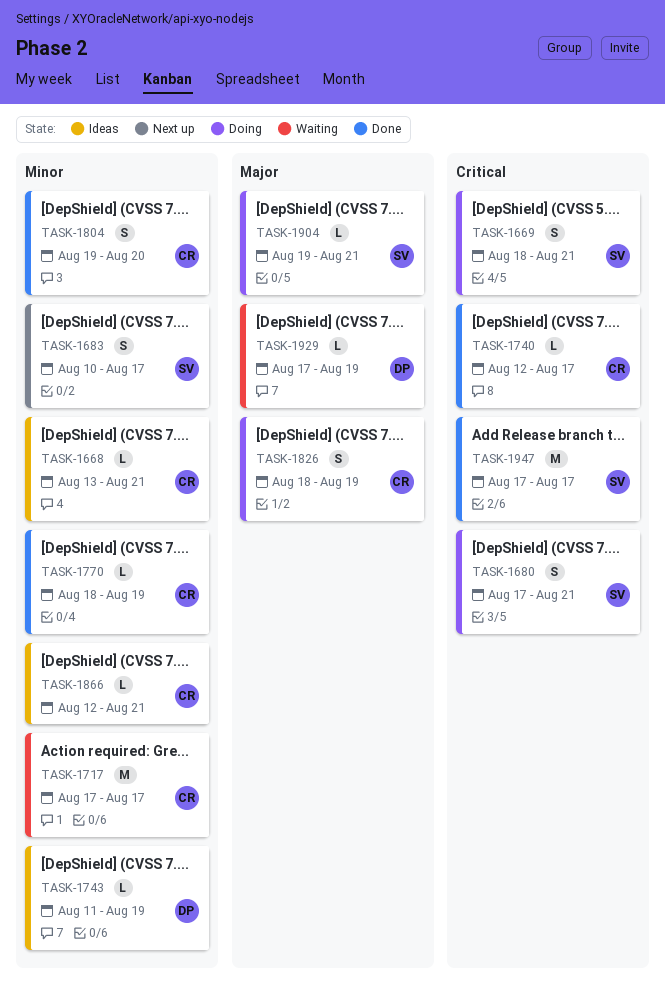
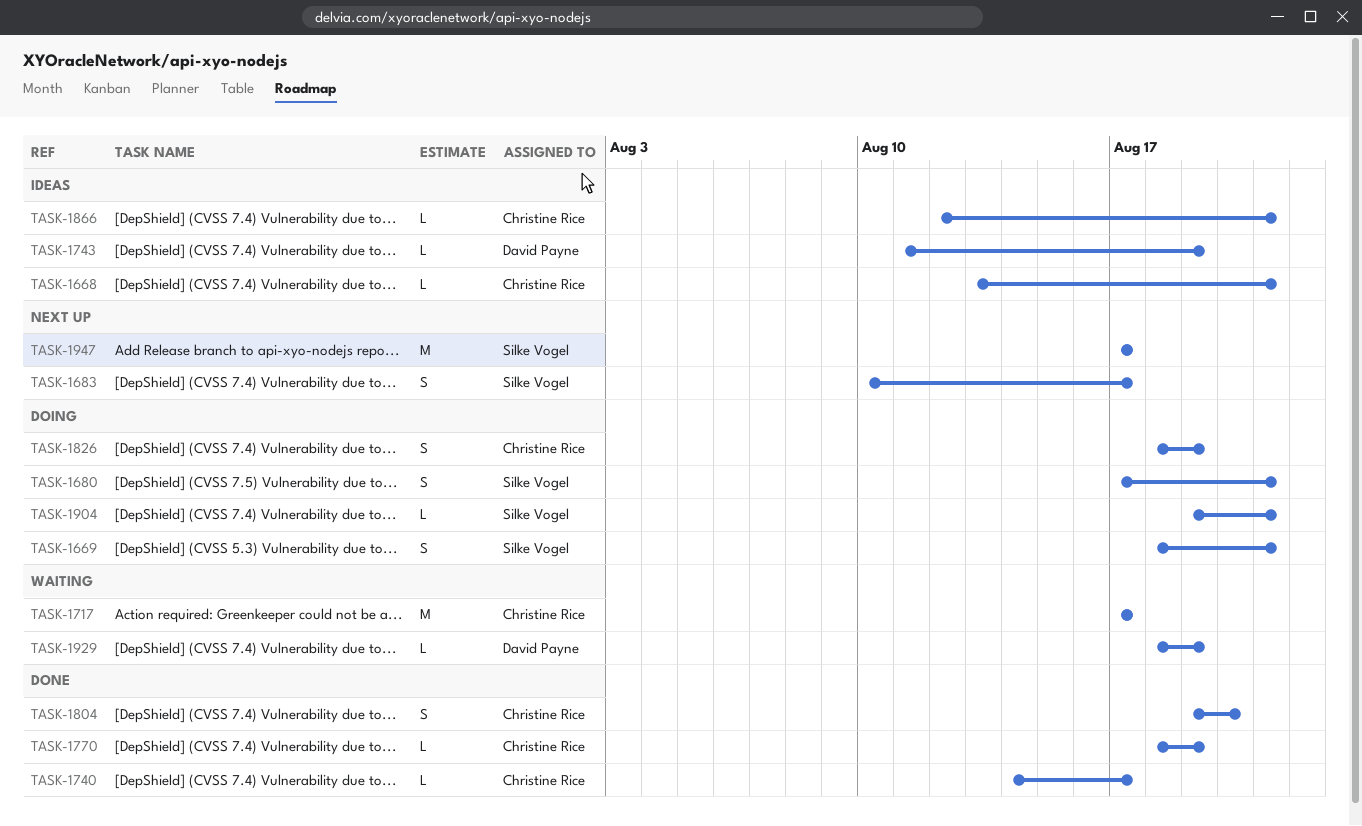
TASK-1740, start: Aug 12 -> Aug 14
TASK-1929, start: Aug 17 -> Aug 18
TASK-1947, status: Done -> Next up

